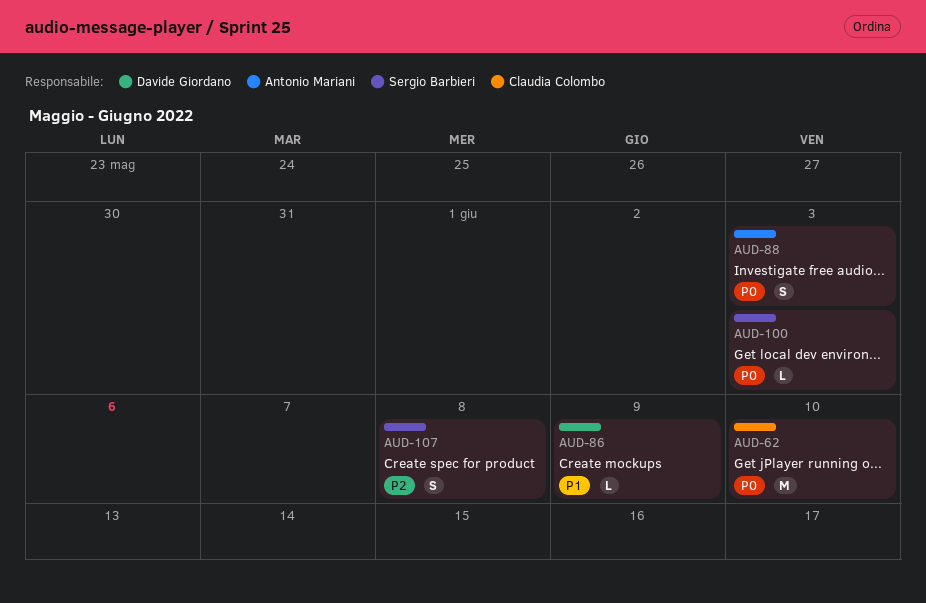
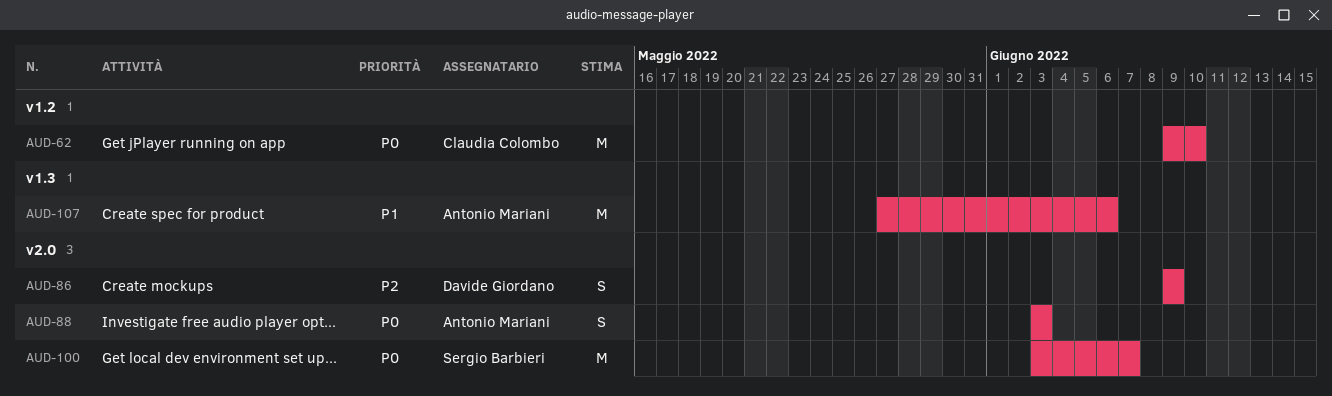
AUD-86, priority: P1 -> P2
AUD-86, estimate: L -> S
AUD-100, estimate: L -> M
AUD-100, due: Jun 3 -> Jun 7
AUD-107, owner: Sergio Barbieri -> Antonio Mariani
AUD-107, priority: P2 -> P1
AUD-107, estimate: S -> M
AUD-107, due: Jun 8 -> Jun 6

